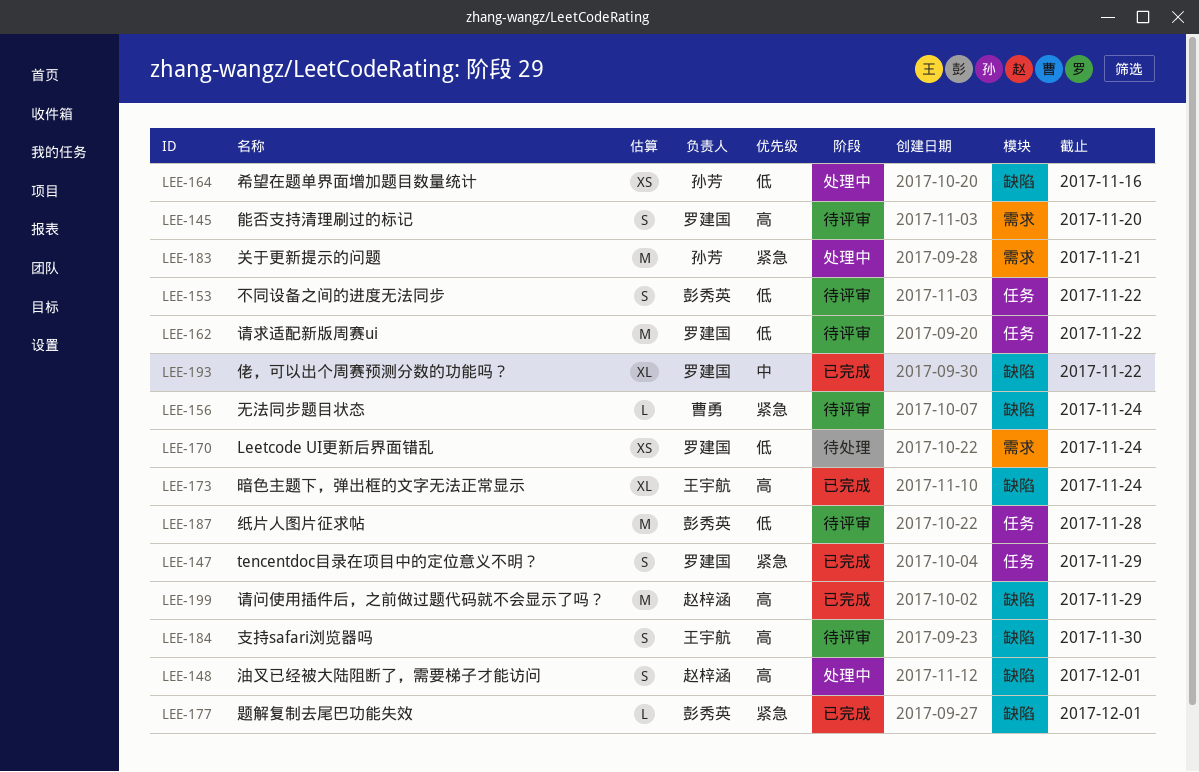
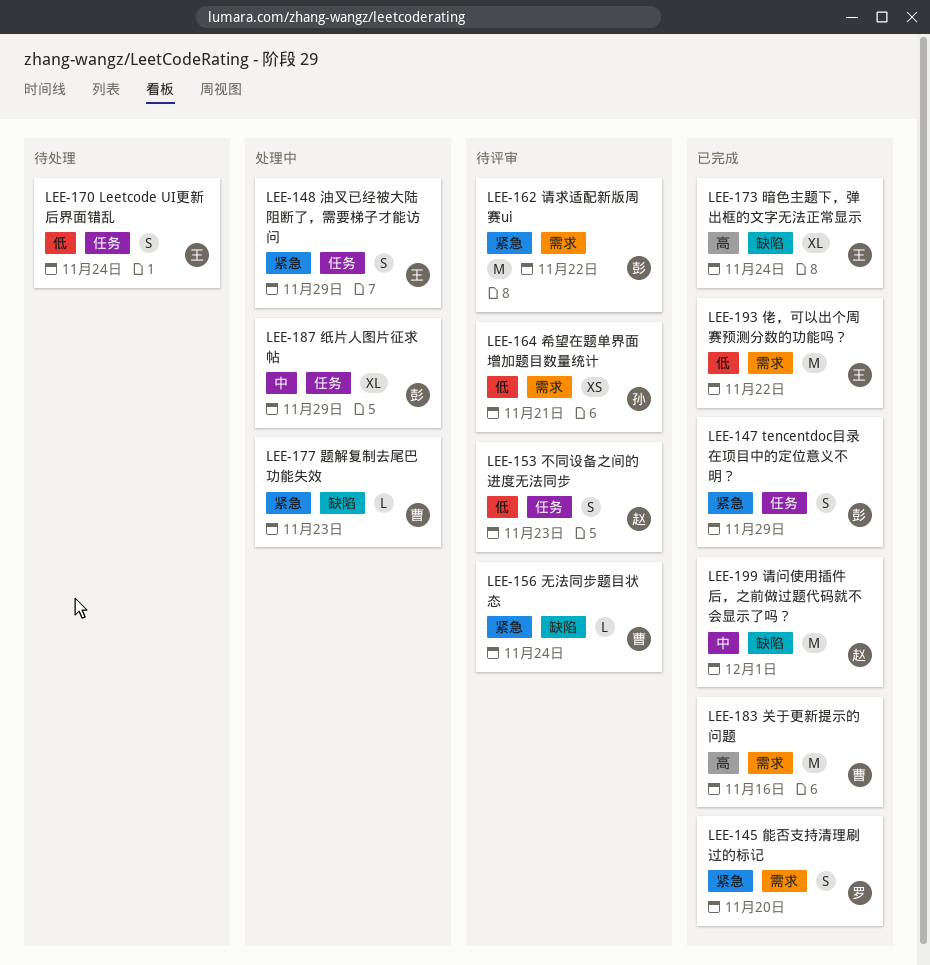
LEE-145, status: 待评审 -> 已完成
LEE-145, priority: 高 -> 紧急
LEE-147, owner: 罗建国 -> 彭秀英
LEE-148, owner: 赵梓涵 -> 王宇航
LEE-148, priority: 高 -> 紧急
LEE-148, label: 缺陷 -> 任务
LEE-148, due: Dec 1 -> Nov 29
LEE-153, owner: 彭秀英 -> 赵梓涵
LEE-153, due: Nov 22 -> Nov 23
LEE-162, owner: 罗建国 -> 彭秀英
LEE-162, priority: 低 -> 紧急
LEE-162, label: 任务 -> 需求
LEE-164, status: 处理中 -> 待评审
LEE-164, label: 缺陷 -> 需求
LEE-164, due: Nov 16 -> Nov 21
LEE-170, owner: 罗建国 -> 王宇航
LEE-170, label: 需求 -> 任务
LEE-170, estimate: XS -> S
LEE-177, status: 已完成 -> 处理中
LEE-177, owner: 彭秀英 -> 曹勇
LEE-177, due: Dec 1 -> Nov 23
LEE-183, status: 处理中 -> 已完成
LEE-183, owner: 孙芳 -> 曹勇
LEE-183, priority: 紧急 -> 高
LEE-183, due: Nov 21 -> Nov 16
LEE-184: present -> none
LEE-187, status: 待评审 -> 处理中
LEE-187, priority: 低 -> 中
LEE-187, estimate: M -> XL
LEE-187, due: Nov 28 -> Nov 29
LEE-193, owner: 罗建国 -> 王宇航
LEE-193, priority: 中 -> 低
LEE-193, label: 缺陷 -> 需求
LEE-193, estimate: XL -> M
LEE-199, priority: 高 -> 中
LEE-199, due: Nov 29 -> Dec 1

